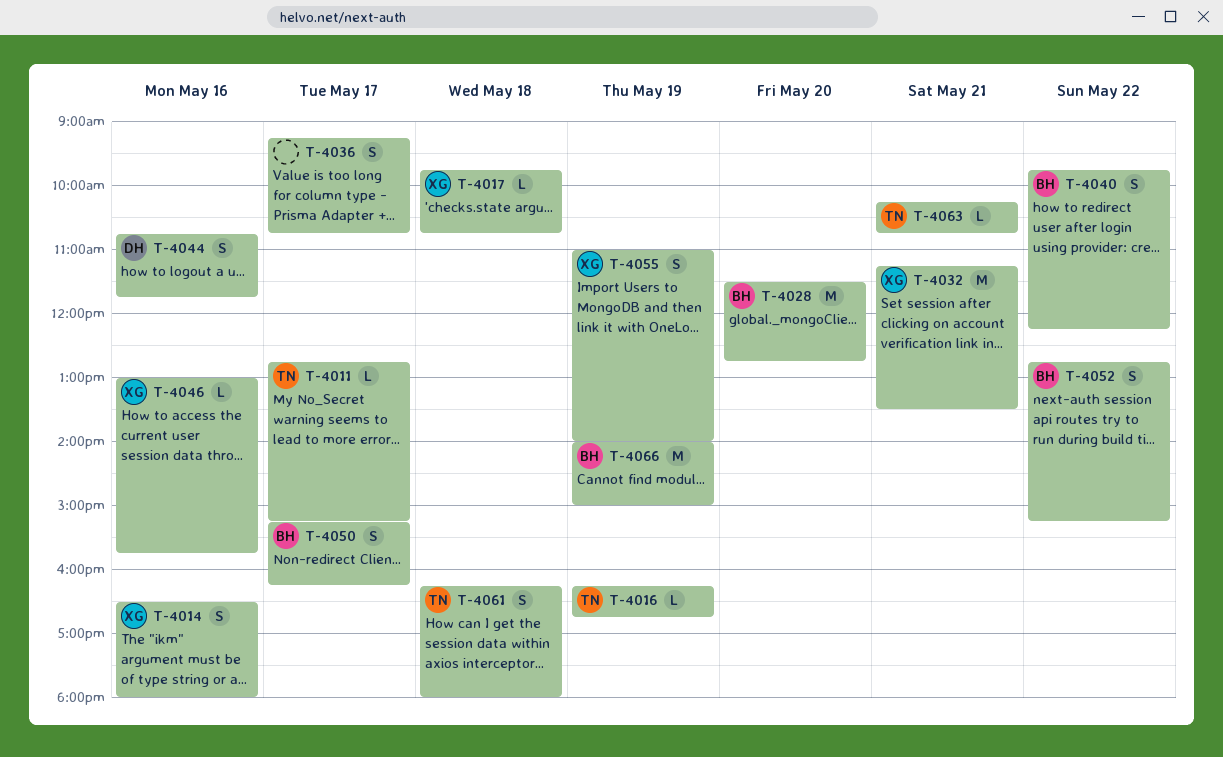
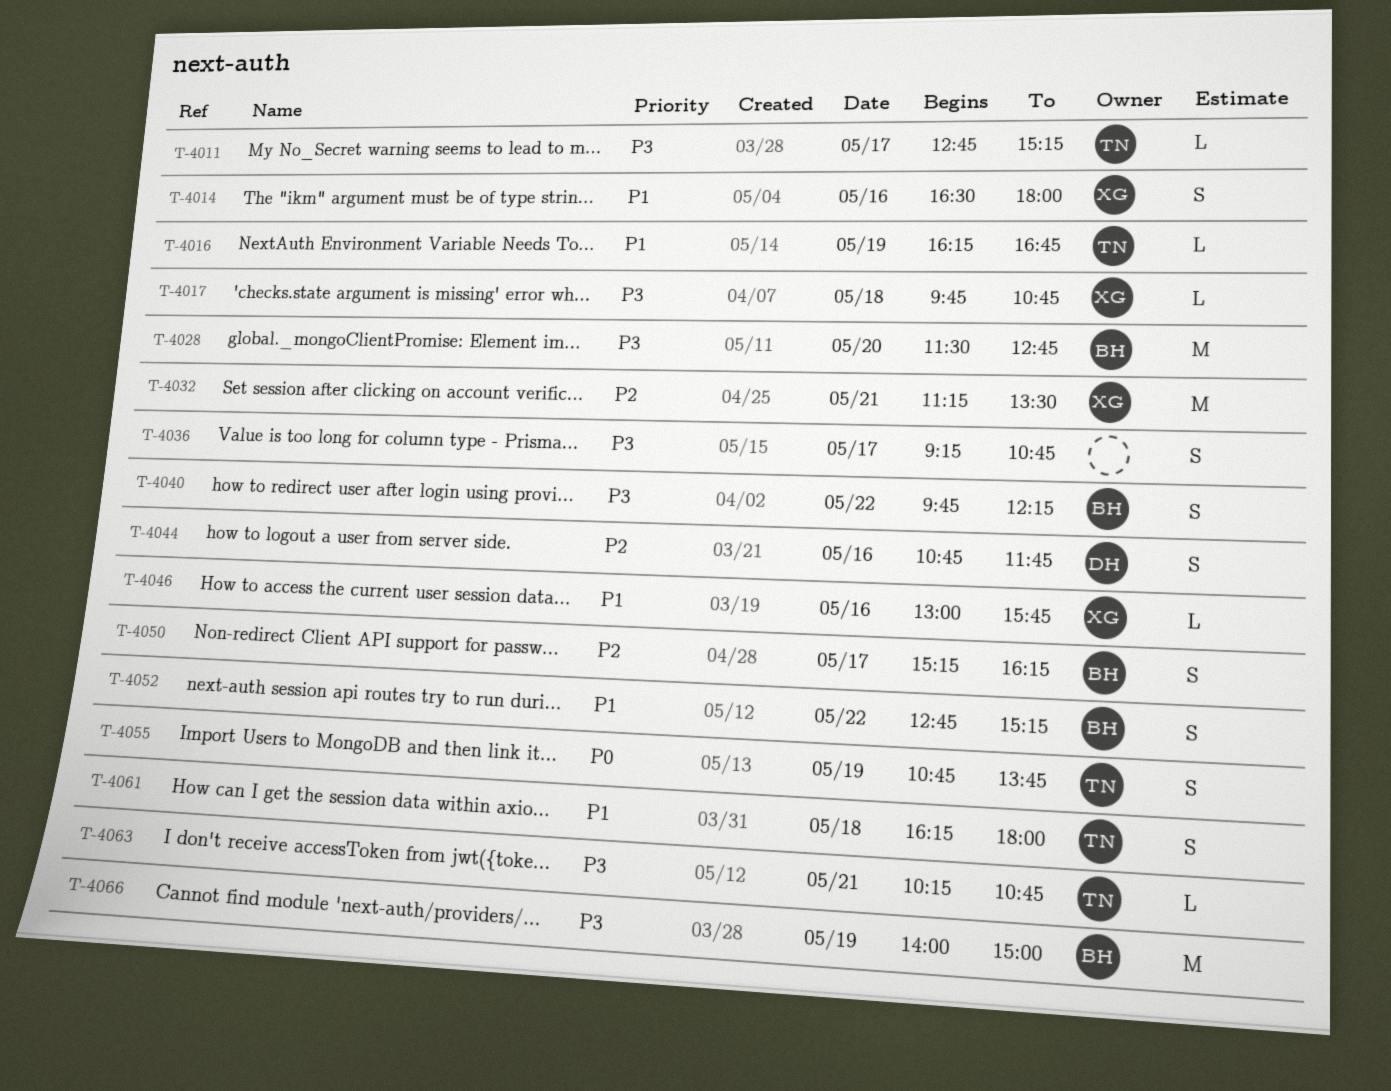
T-4055, owner: XG -> TN
T-4055, begins: 11:00 -> 10:45
T-4055, ends: 14:00 -> 13:45

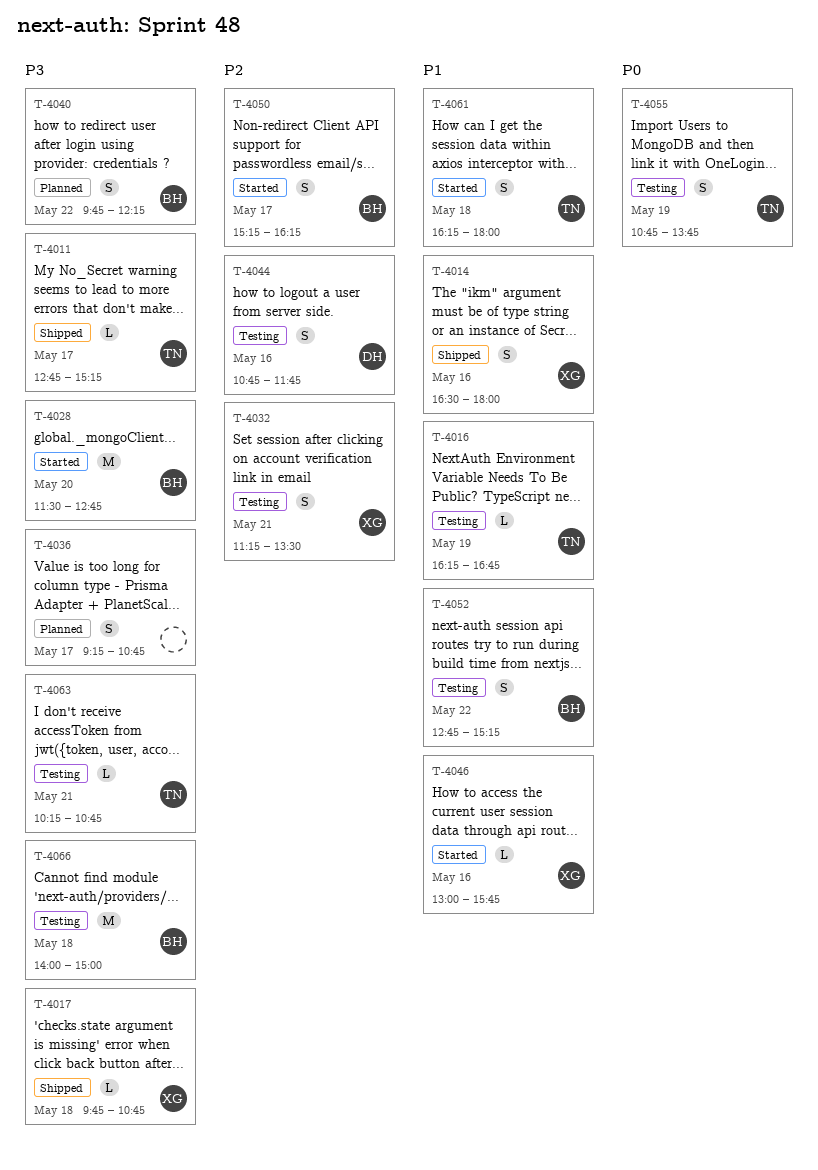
T-4032, estimate: M -> S
T-4066, day: May 19 -> May 18

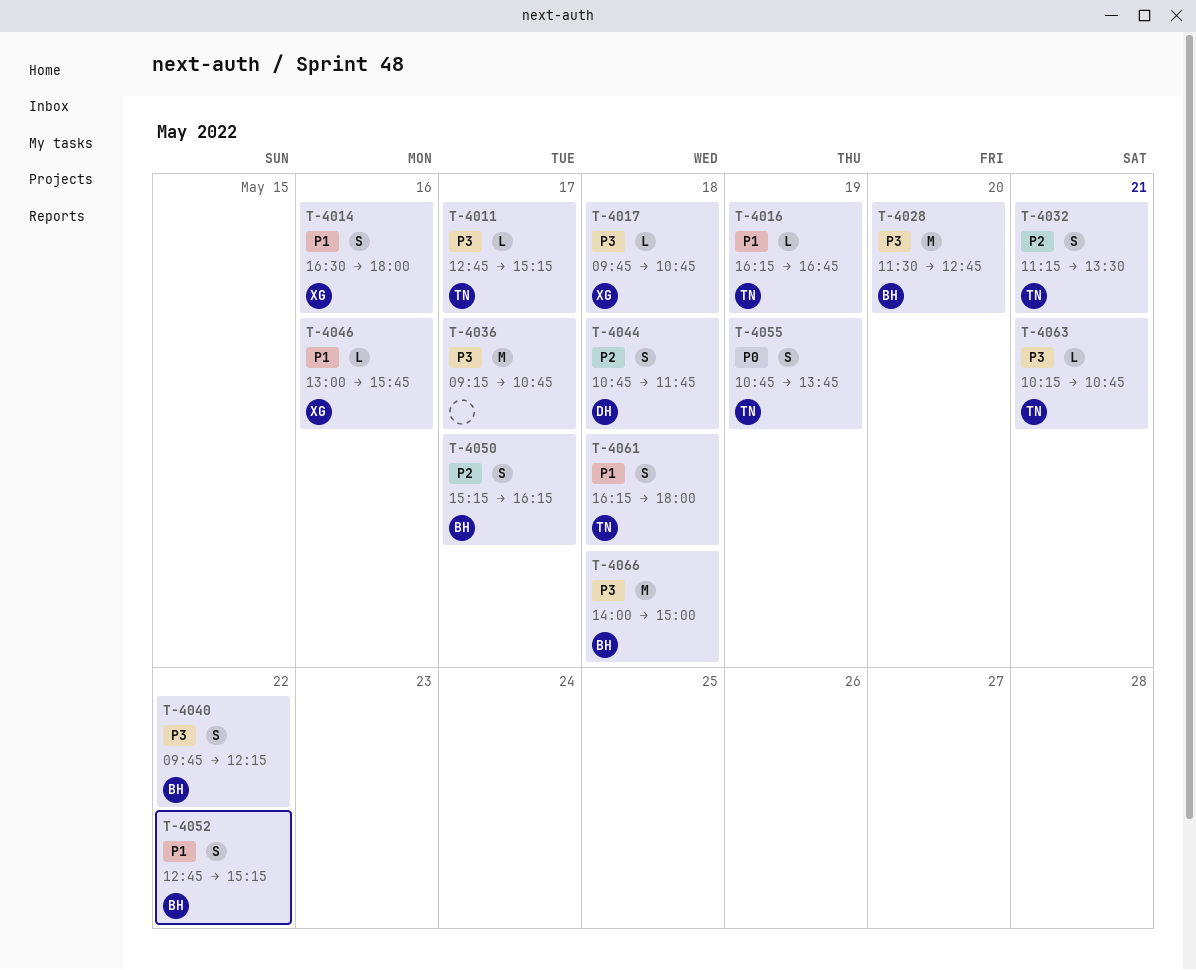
T-4032, owner: XG -> TN
T-4036, estimate: S -> M
T-4044, day: May 16 -> May 18

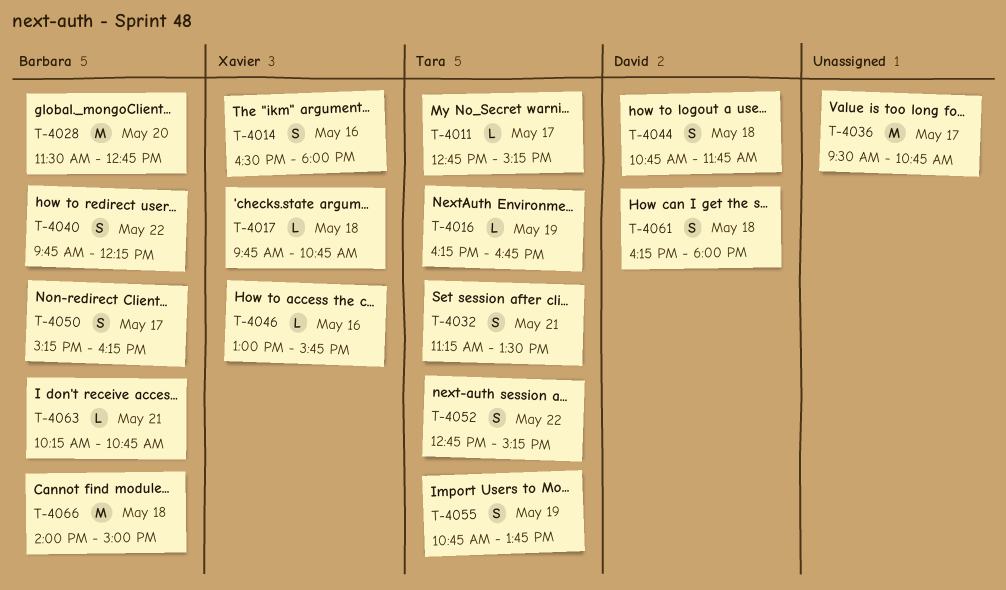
T-4036, begins: 09:15 -> 09:30
T-4052, owner: Barbara -> Tara
T-4061, owner: Tara -> David
T-4063, owner: Tara -> Barbara

